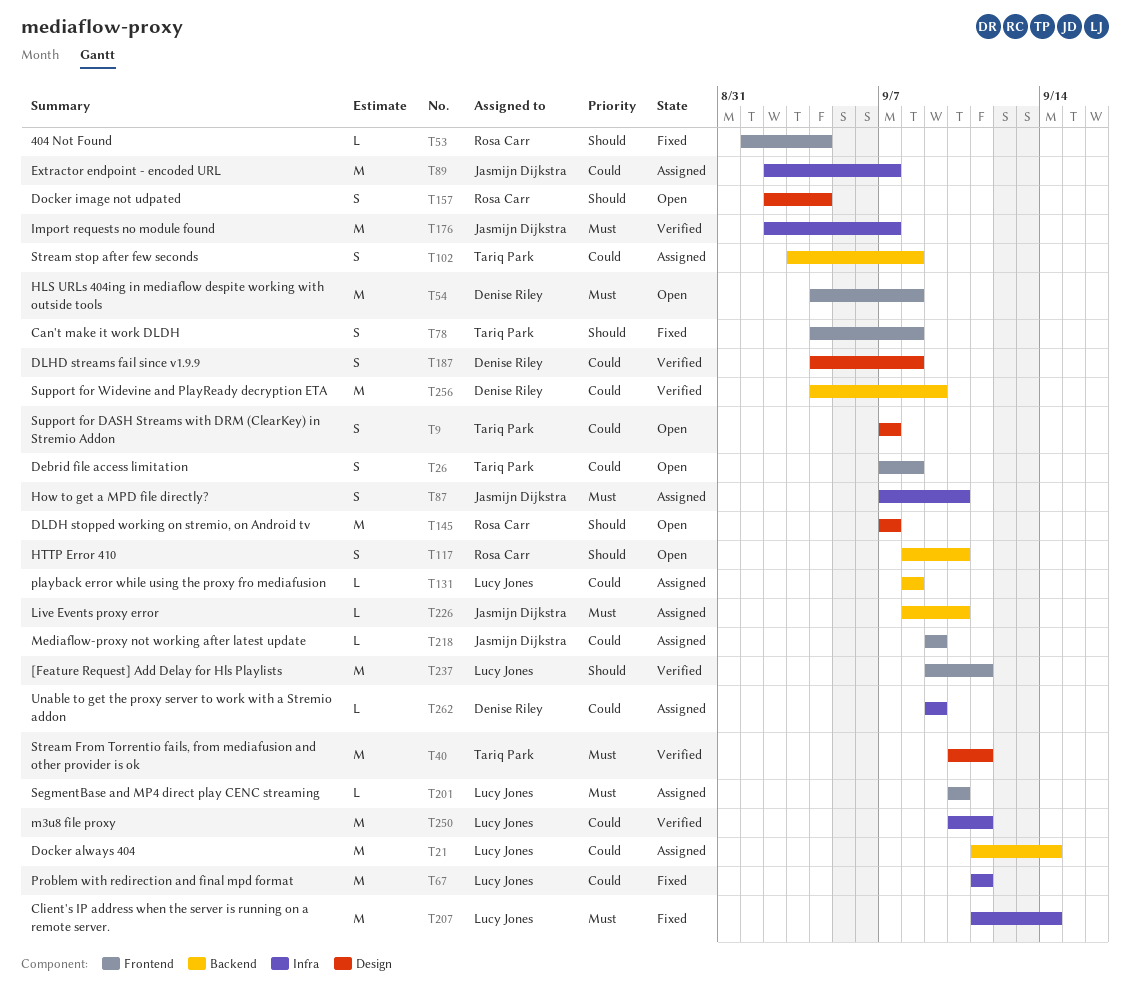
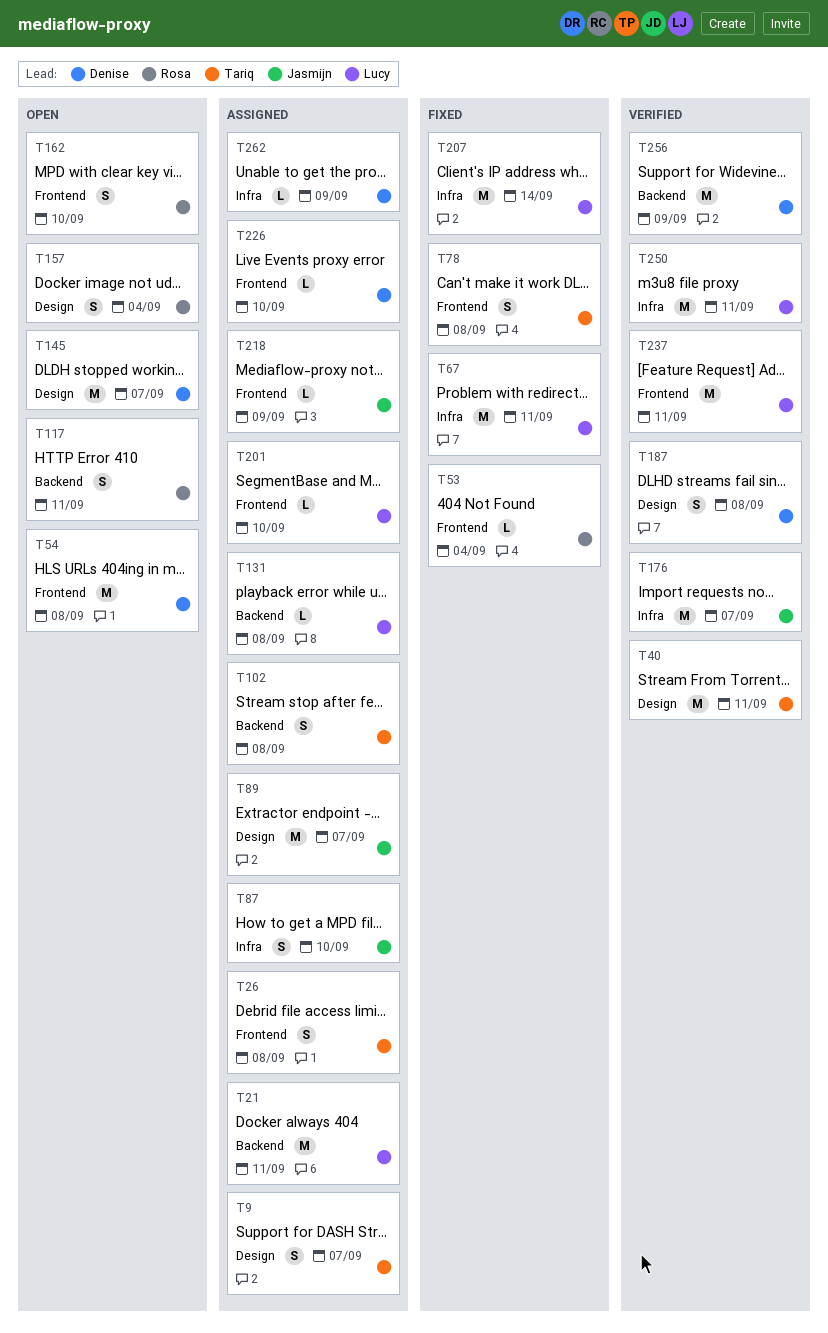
T9, status: Open -> Assigned
T21, due: Sep 14 -> Sep 11
T26, status: Open -> Assigned
T89, label: Infra -> Design
T117, due: Sep 10 -> Sep 11
T145, owner: Rosa Carr -> Denise Riley
T162: none -> present
T226, owner: Jasmijn Dijkstra -> Denise Riley
T226, label: Backend -> Frontend

